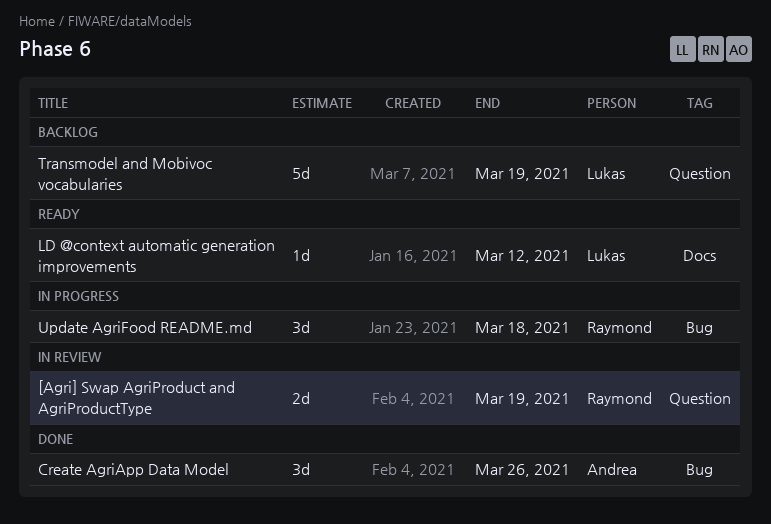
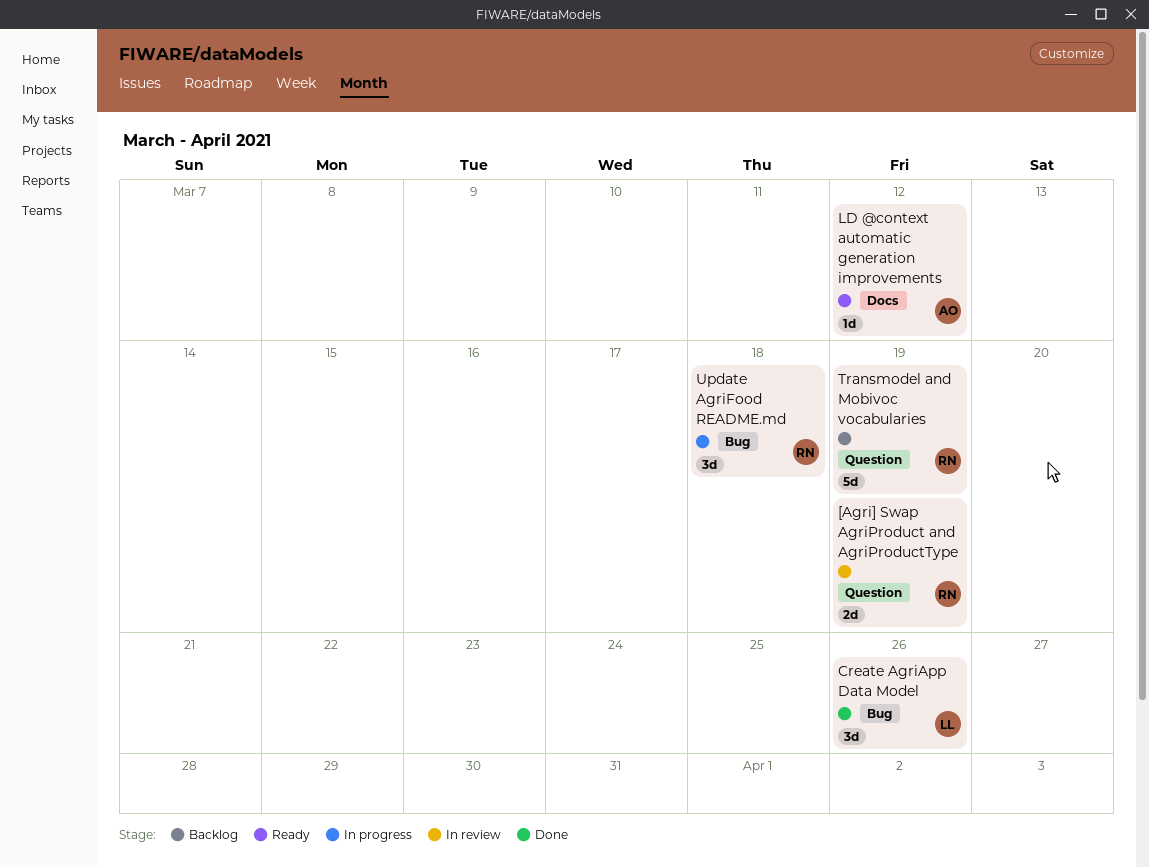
Create AgriApp Data Model, owner: Andrea -> Lukas
LD @context automatic generation improvements, owner: Lukas -> Andrea
Transmodel and Mobivoc vocabularies, owner: Lukas -> Raymond

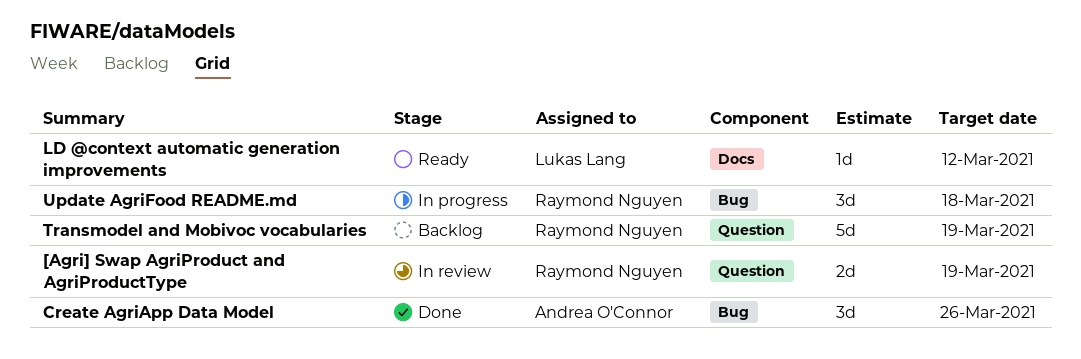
Create AgriApp Data Model, owner: Lukas Lang -> Andrea O'Connor
LD @context automatic generation improvements, owner: Andrea O'Connor -> Lukas Lang

